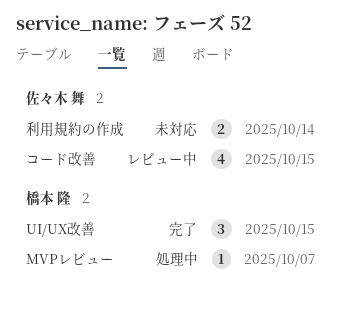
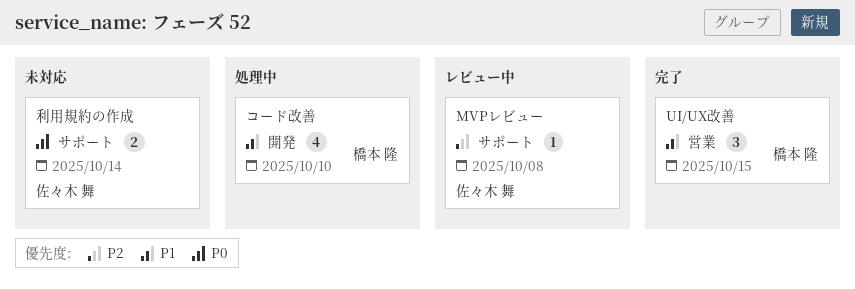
MVPレビュー, status: 処理中 -> レビュー中
MVPレビュー, owner: 橋本 隆 -> 佐々木 舞
MVPレビュー, due: Oct 7 -> Oct 8
コード改善, status: レビュー中 -> 処理中
コード改善, owner: 佐々木 舞 -> 橋本 隆
コード改善, due: Oct 15 -> Oct 10

